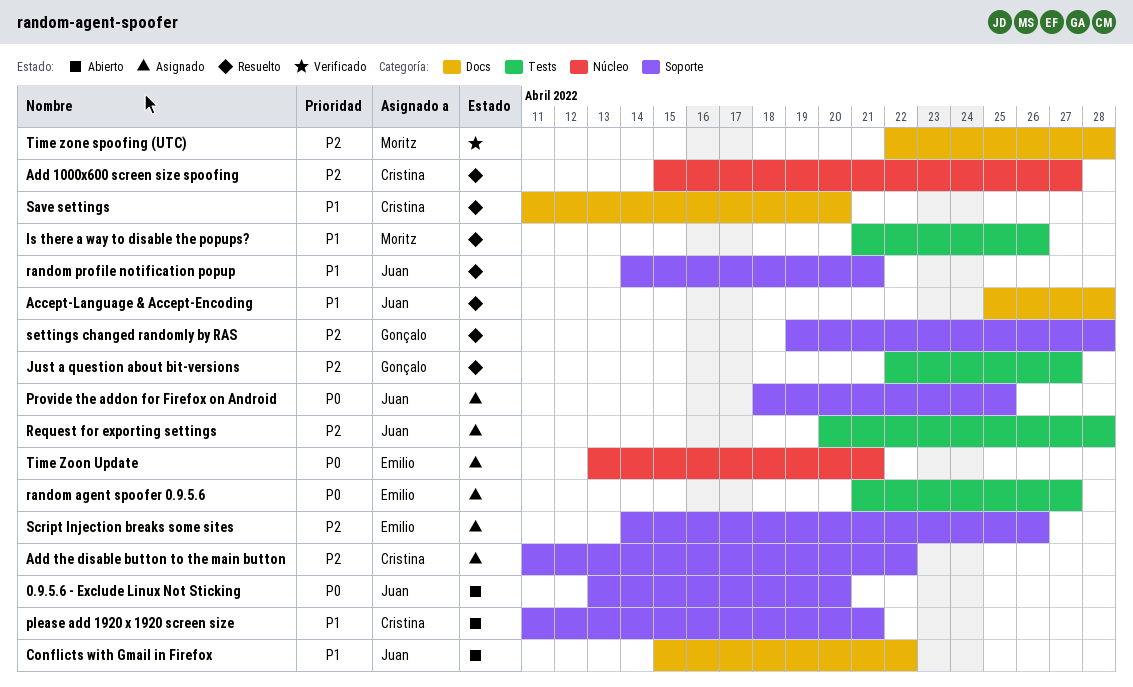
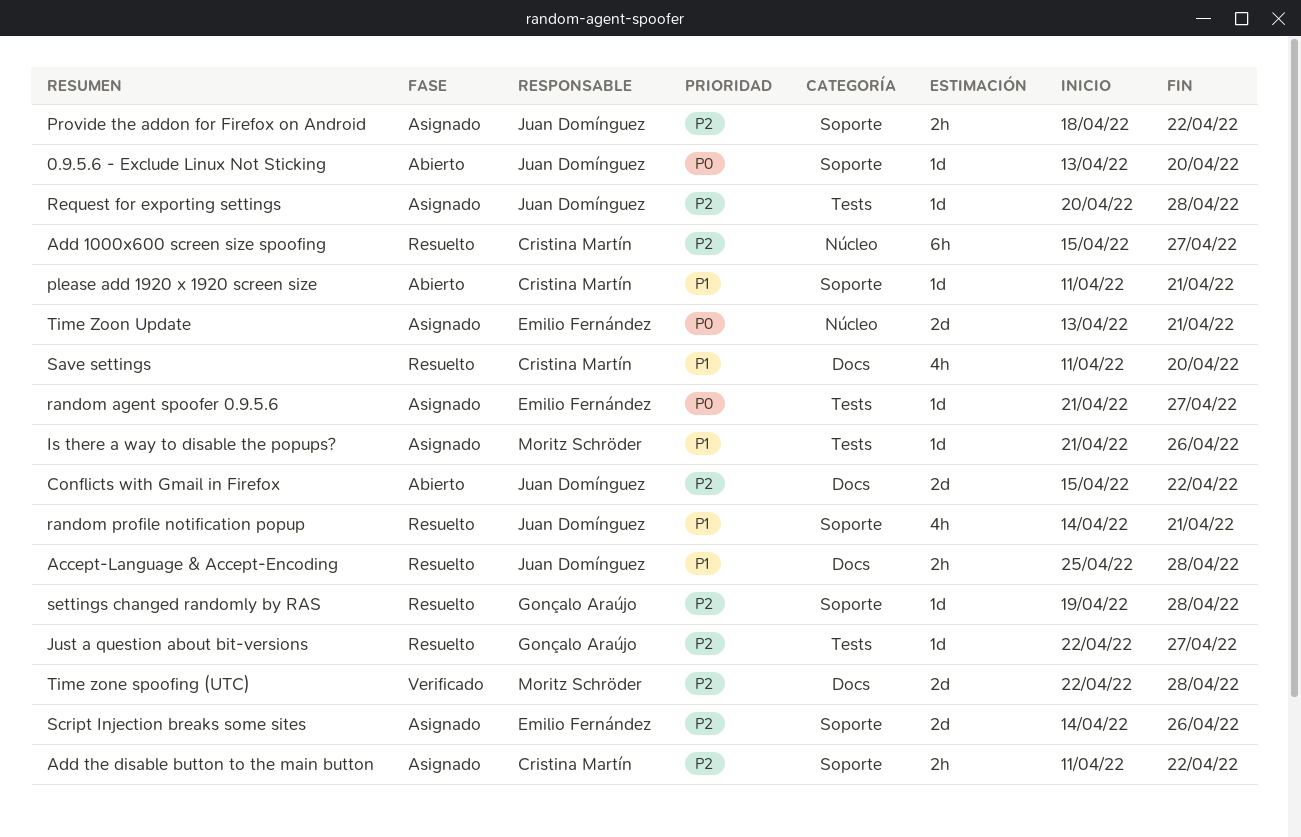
Conflicts with Gmail in Firefox, priority: P1 -> P2
Is there a way to disable the popups?, status: Resuelto -> Asignado
Provide the addon for Firefox on Android, priority: P0 -> P2
Provide the addon for Firefox on Android, due: Apr 25 -> Apr 22

